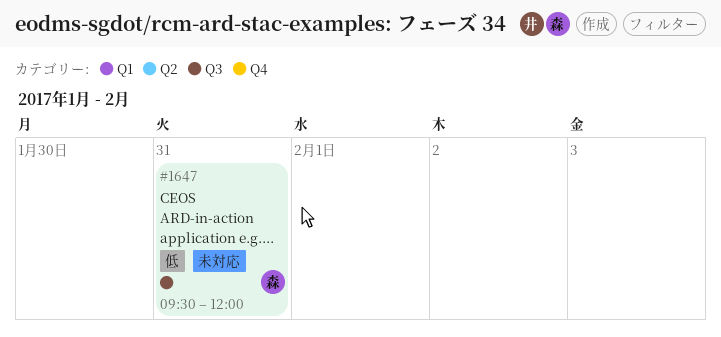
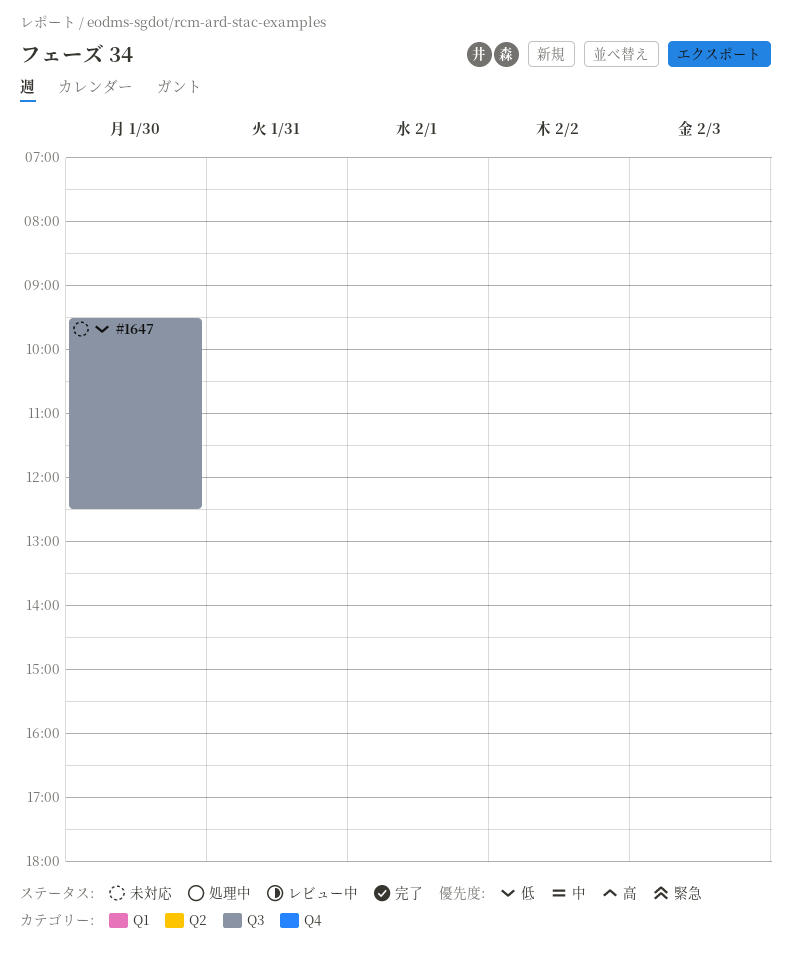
#1647, day: Jan 31 -> Jan 30
#1647, ends: 12:00 -> 12:30

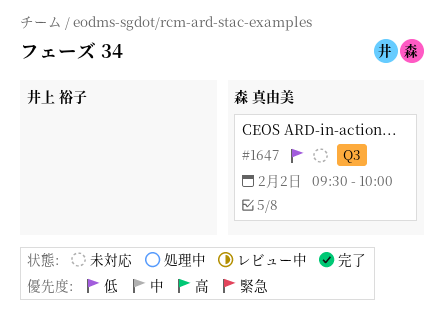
#1647, day: Jan 30 -> Feb 2
#1647, ends: 12:30 -> 10:00

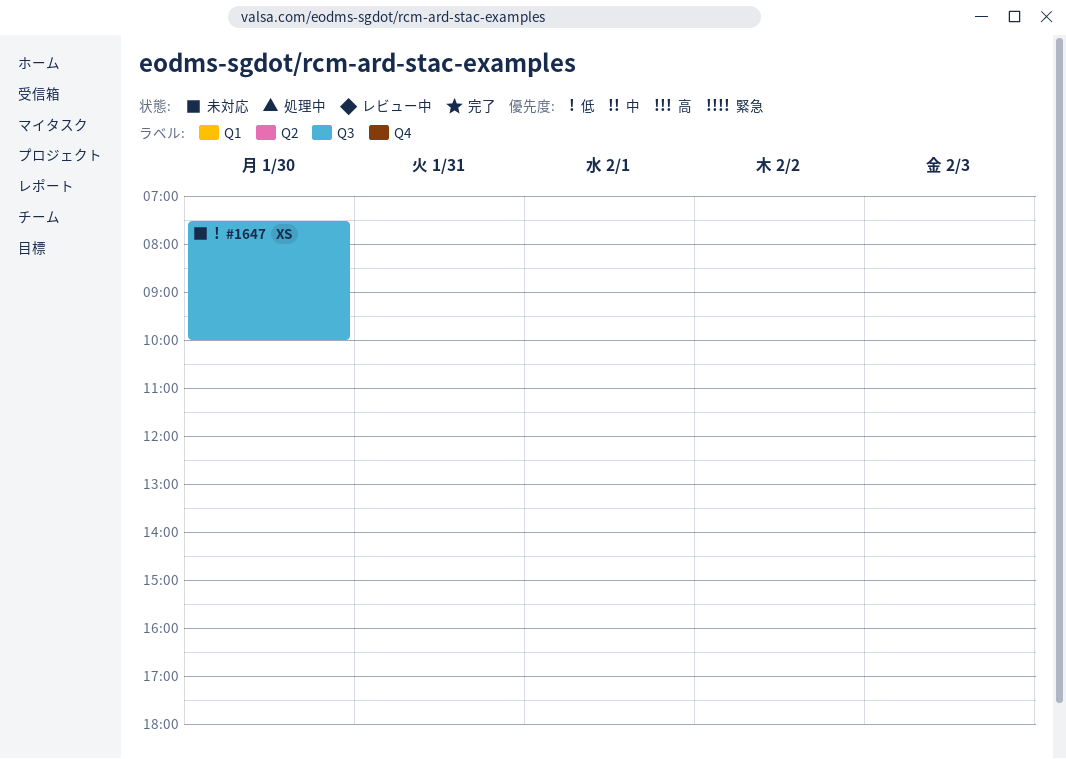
#1647, day: Feb 2 -> Jan 30
#1647, begins: 09:30 -> 07:30

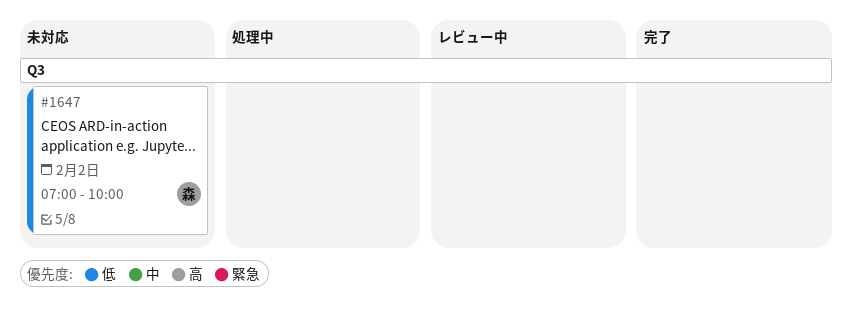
#1647, day: Jan 30 -> Feb 2
#1647, begins: 07:30 -> 07:00

